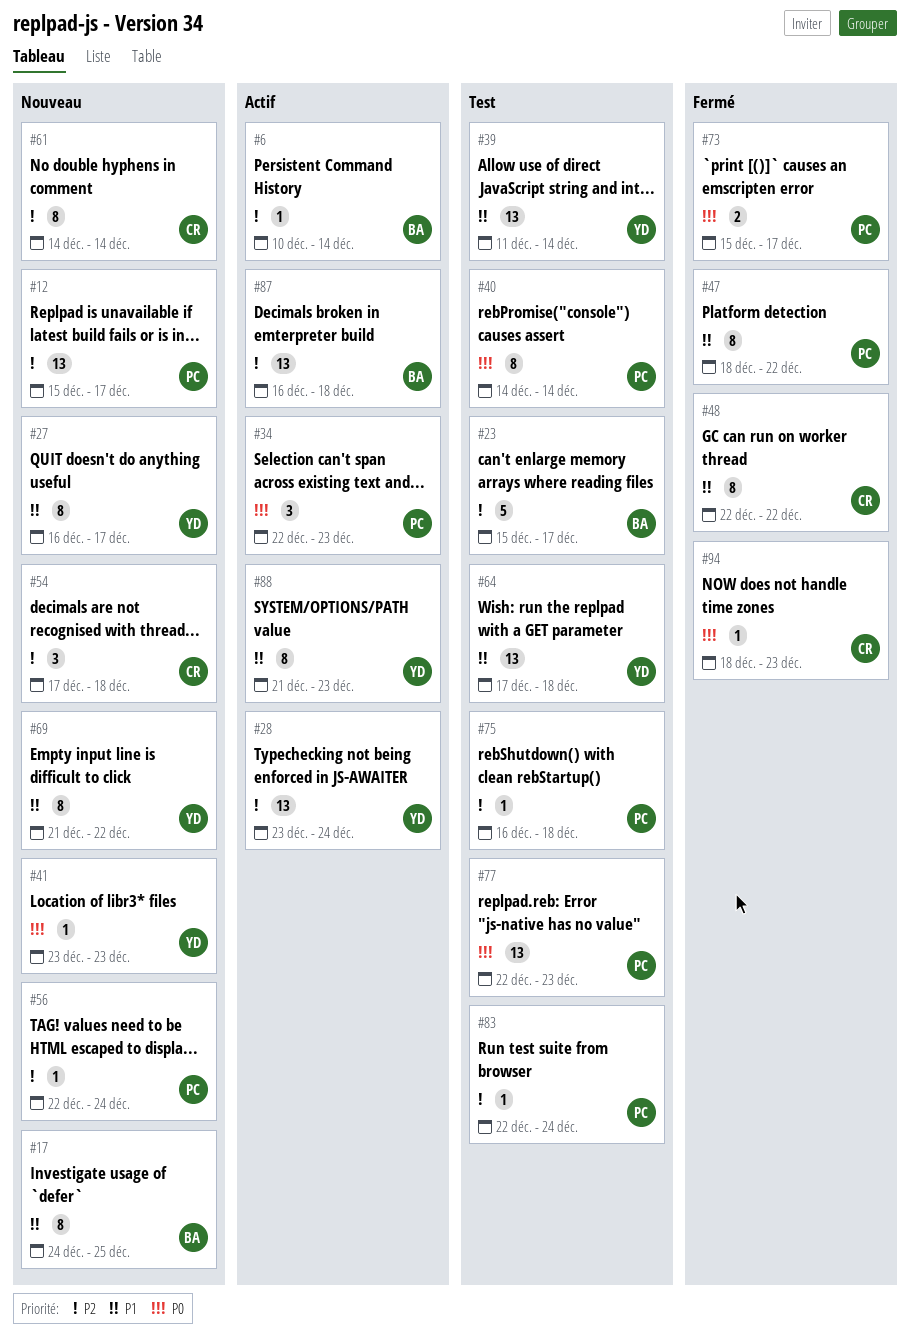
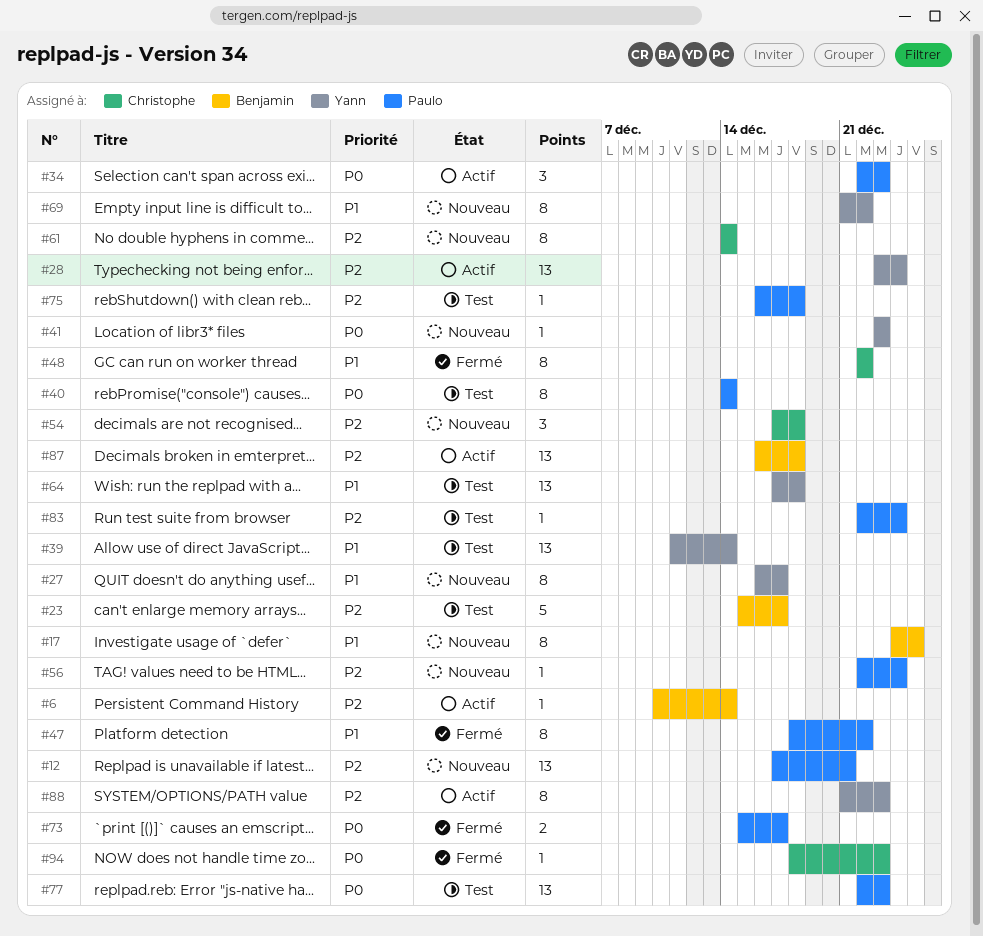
#12, start: Dec 15 -> Dec 17
#12, due: Dec 17 -> Dec 21
#88, priority: P1 -> P2

